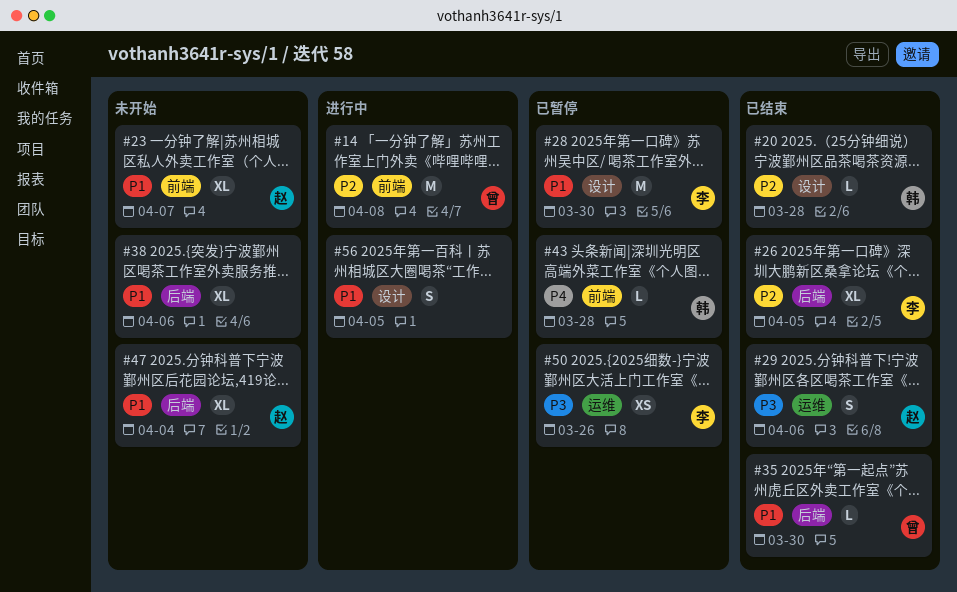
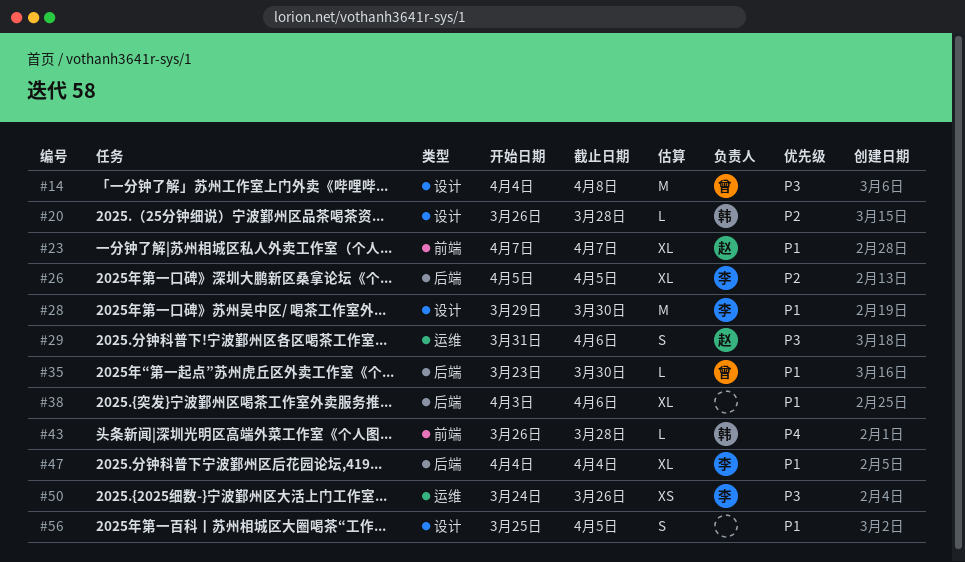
#14, priority: P2 -> P3
#14, label: 前端 -> 设计
#47, owner: 赵 -> 李

